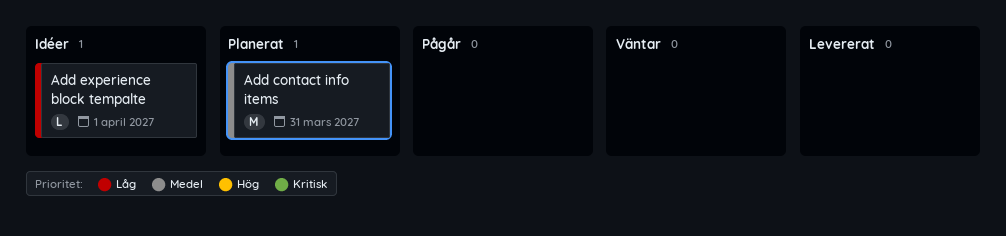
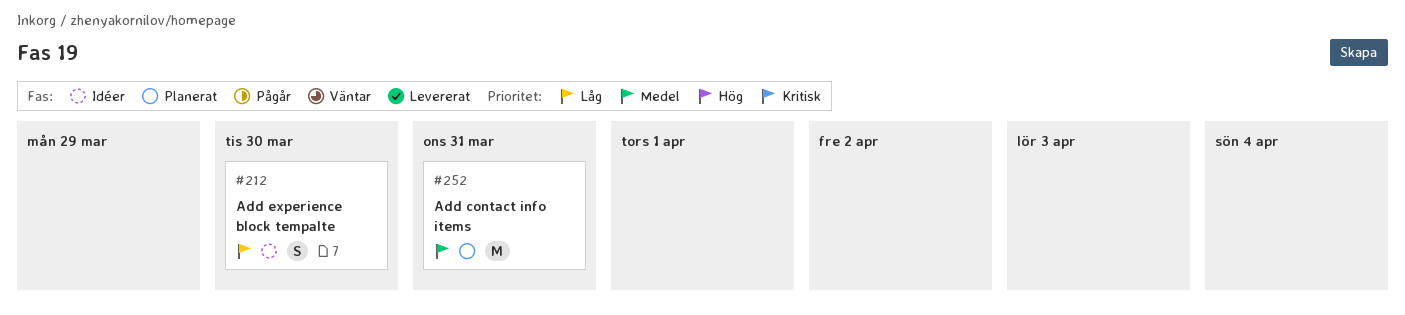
Add experience block tempalte, estimate: L -> S
Add experience block tempalte, due: Apr 1 -> Mar 30

